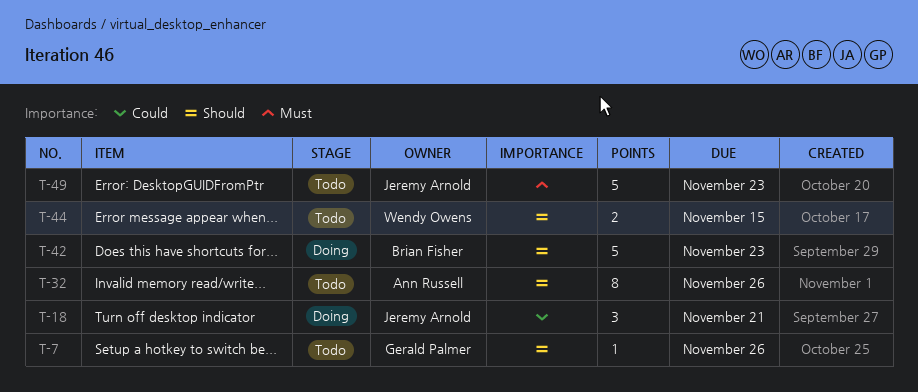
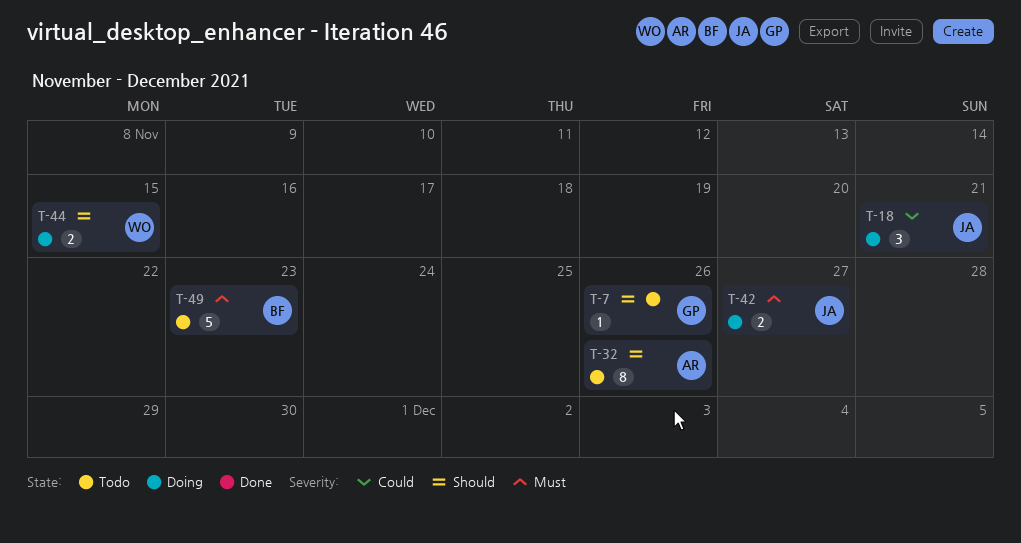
T-42, owner: Brian Fisher -> Jeremy Arnold
T-42, priority: Should -> Must
T-42, estimate: 5 -> 2
T-42, due: Nov 23 -> Nov 27
T-44, status: Todo -> Doing
T-49, owner: Jeremy Arnold -> Brian Fisher

